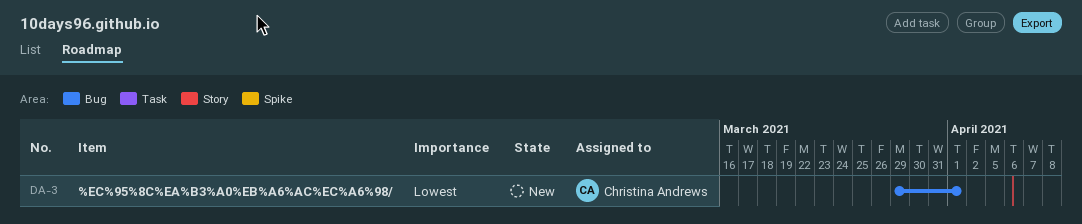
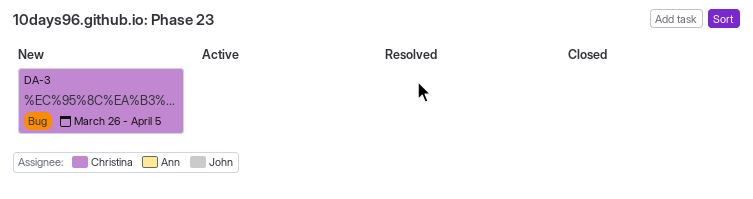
DA-3, start: Mar 29 -> Mar 26
DA-3, due: Apr 1 -> Apr 5

